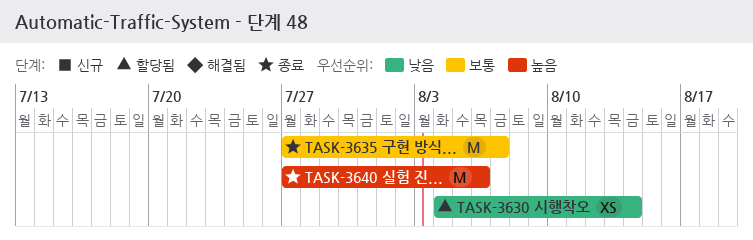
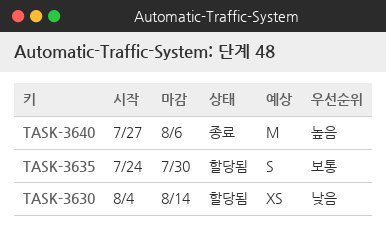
TASK-3635, status: 종료 -> 할당됨
TASK-3635, estimate: M -> S
TASK-3635, start: Jul 27 -> Jul 24
TASK-3635, due: Aug 7 -> Jul 30

